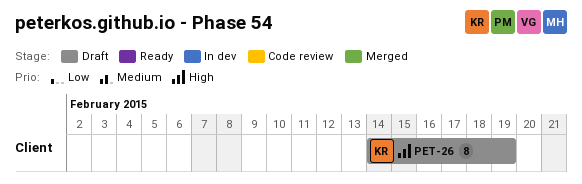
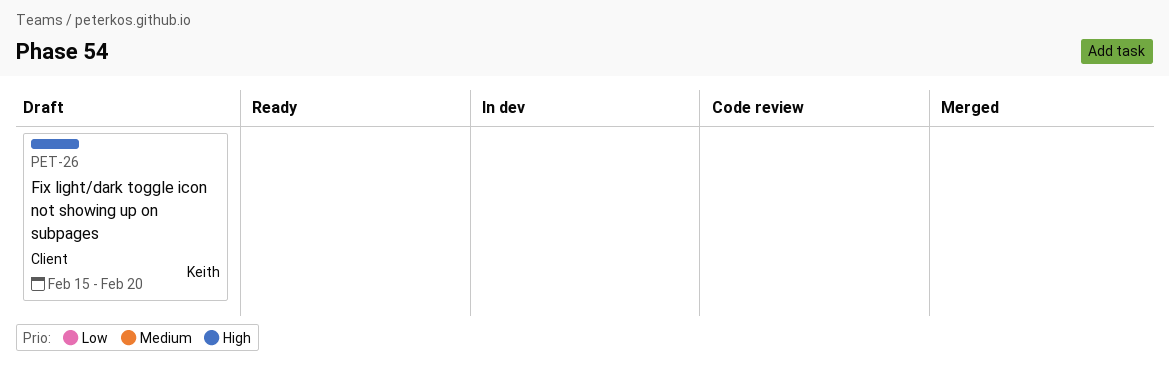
PET-26, start: Feb 14 -> Feb 15
PET-26, due: Feb 19 -> Feb 20

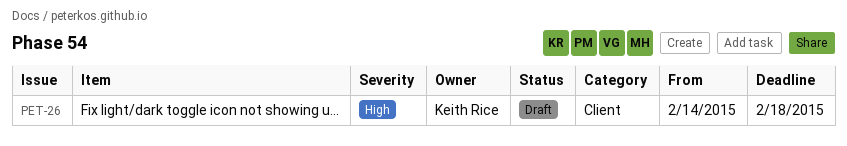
PET-26, start: Feb 15 -> Feb 14
PET-26, due: Feb 20 -> Feb 18

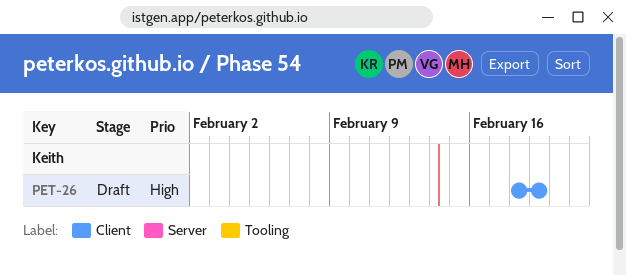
PET-26, start: Feb 14 -> Feb 18
PET-26, due: Feb 18 -> Feb 19

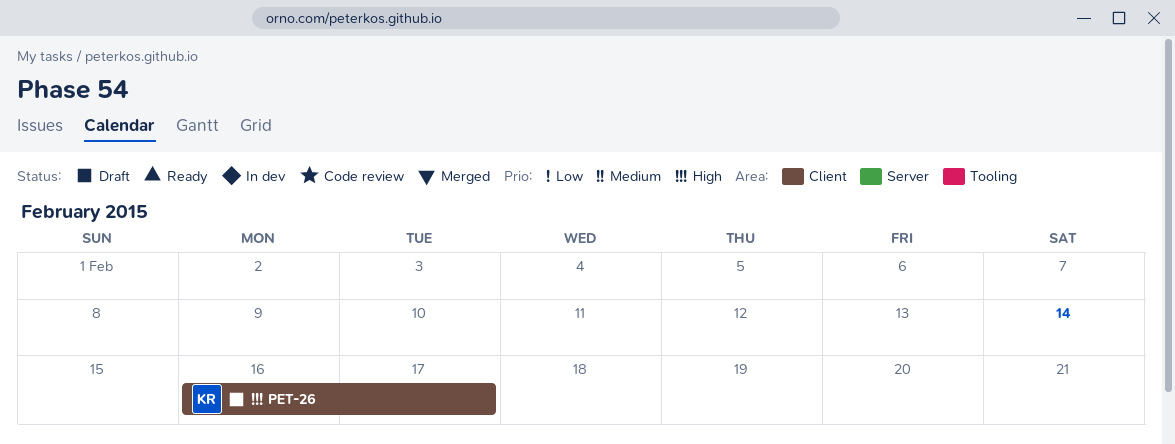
PET-26, start: Feb 18 -> Feb 16
PET-26, due: Feb 19 -> Feb 17

